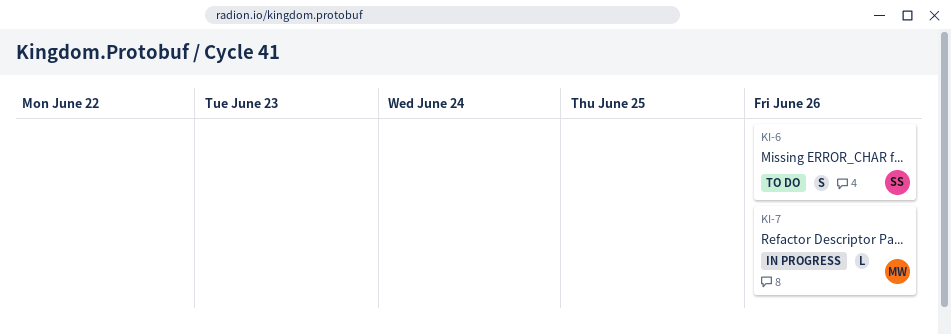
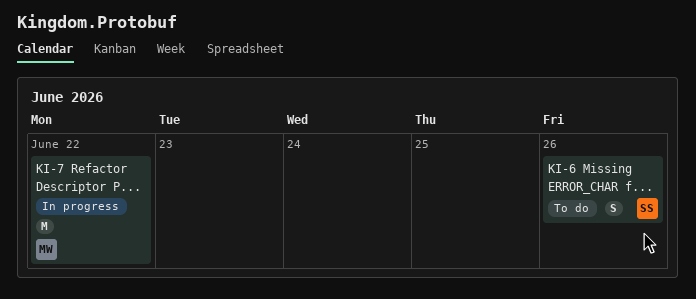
KI-7, estimate: L -> M
KI-7, due: Jun 26 -> Jun 22

